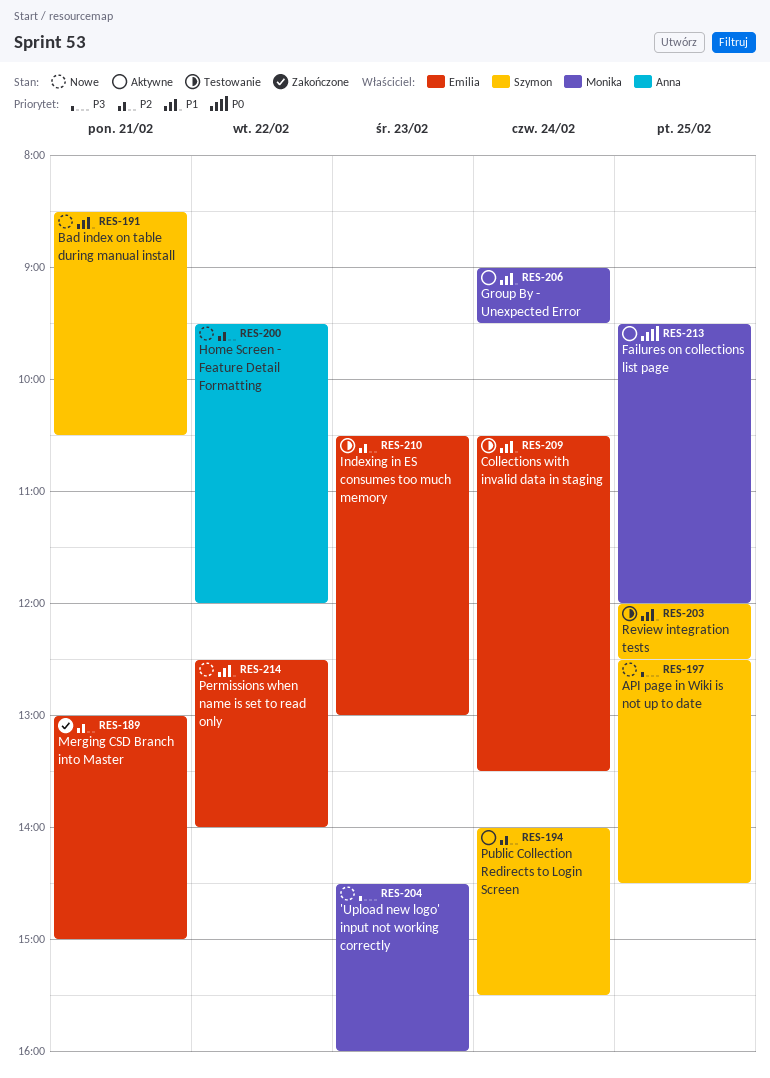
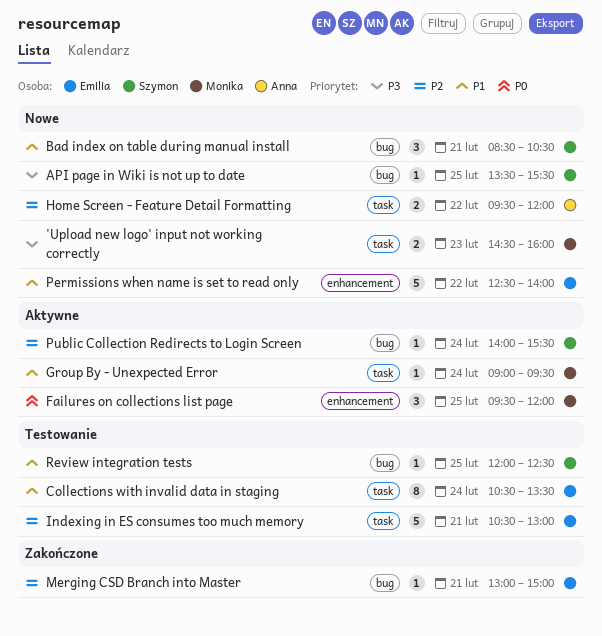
API page in Wiki is not up to date, begins: 12:30 -> 13:30
API page in Wiki is not up to date, ends: 14:30 -> 15:30
Indexing in ES consumes too much memory, day: Feb 23 -> Feb 21

